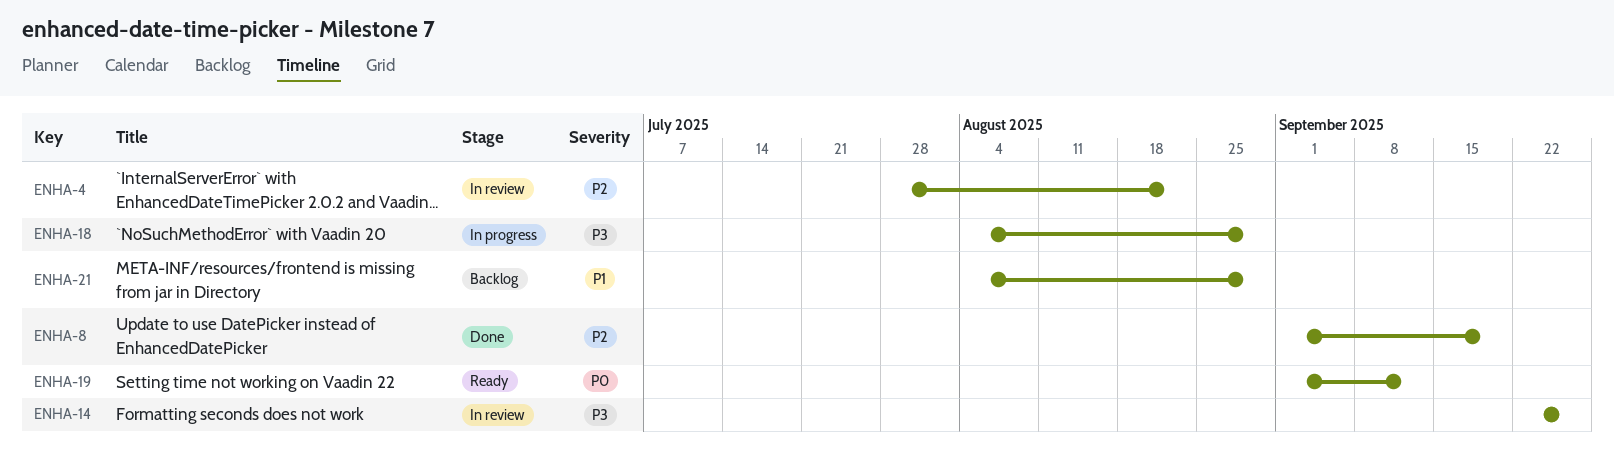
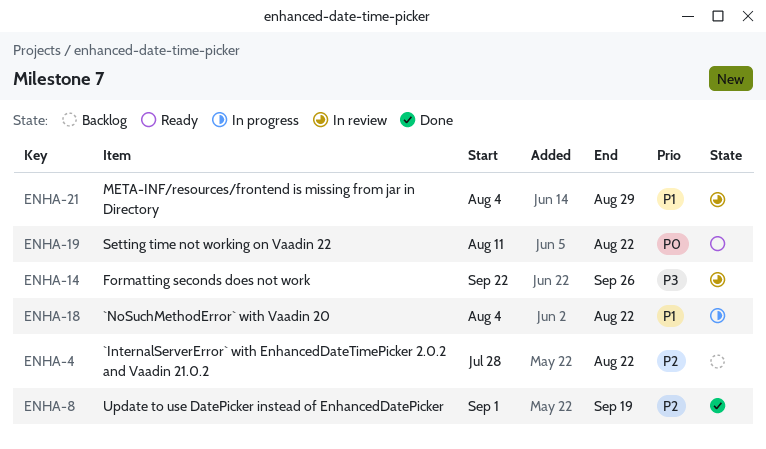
ENHA-4, status: In review -> Backlog
ENHA-18, priority: P3 -> P1
ENHA-18, due: Aug 29 -> Aug 22
ENHA-19, start: Sep 1 -> Aug 11
ENHA-19, due: Sep 12 -> Aug 22
ENHA-21, status: Backlog -> In review

